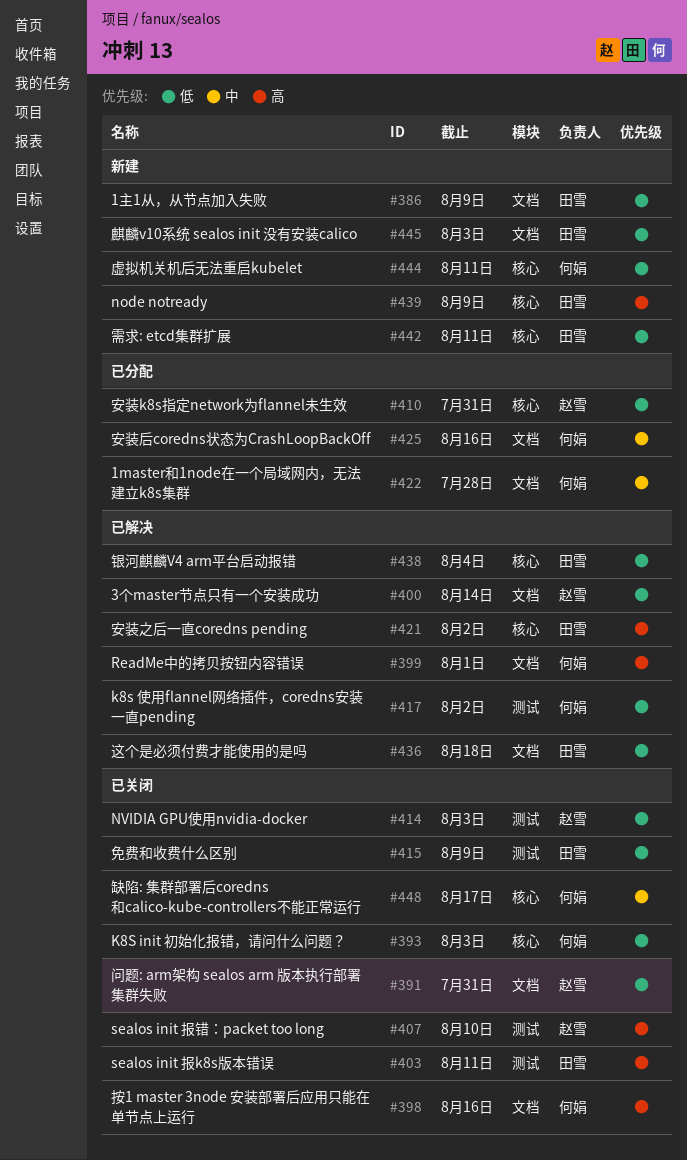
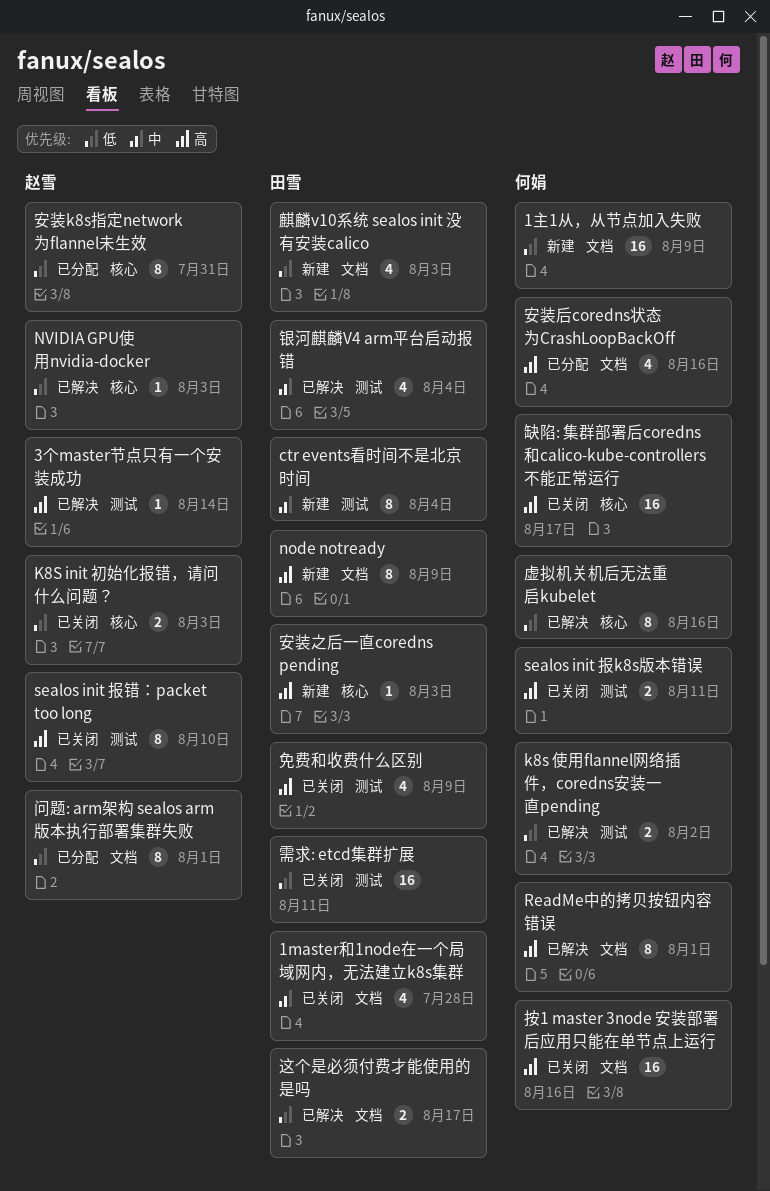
1master和1node在一个局域网内，无法建立k8s集群, status: 已分配 -> 已关闭
1master和1node在一个局域网内，无法建立k8s集群, owner: 何娟 -> 田雪
1主1从，从节点加入失败, owner: 田雪 -> 何娟
3个master节点只有一个安装成功, priority: 低 -> 高
3个master节点只有一个安装成功, label: 文档 -> 测试
ctr events看时间不是北京时间: none -> present
K8S init 初始化报错，请问什么问题？, owner: 何娟 -> 赵雪
node notready, label: 核心 -> 文档
NVIDIA GPU使用nvidia-docker, status: 已关闭 -> 已解决
NVIDIA GPU使用nvidia-docker, label: 测试 -> 核心
sealos init 报k8s版本错误, owner: 田雪 -> 何娟
免费和收费什么区别, priority: 低 -> 高
安装之后一直coredns pending, status: 已解决 -> 新建
安装之后一直coredns pending, due: Aug 2 -> Aug 3
安装后coredns状态为CrashLoopBackOff, priority: 中 -> 高
缺陷: 集群部署后coredns和calico-kube-controllers不能正常运行, priority: 中 -> 高
虚拟机关机后无法重启kubelet, status: 新建 -> 已解决
虚拟机关机后无法重启kubelet, due: Aug 11 -> Aug 16
这个是必须付费才能使用的是吗, due: Aug 18 -> Aug 17
银河麒麟V4 arm平台启动报错, priority: 低 -> 中
银河麒麟V4 arm平台启动报错, label: 核心 -> 测试
问题: arm架构 sealos arm 版本执行部署集群失败, status: 已关闭 -> 已分配
问题: arm架构 sealos arm 版本执行部署集群失败, due: Jul 31 -> Aug 1
需求: etcd集群扩展, status: 新建 -> 已关闭
需求: etcd集群扩展, label: 核心 -> 测试

